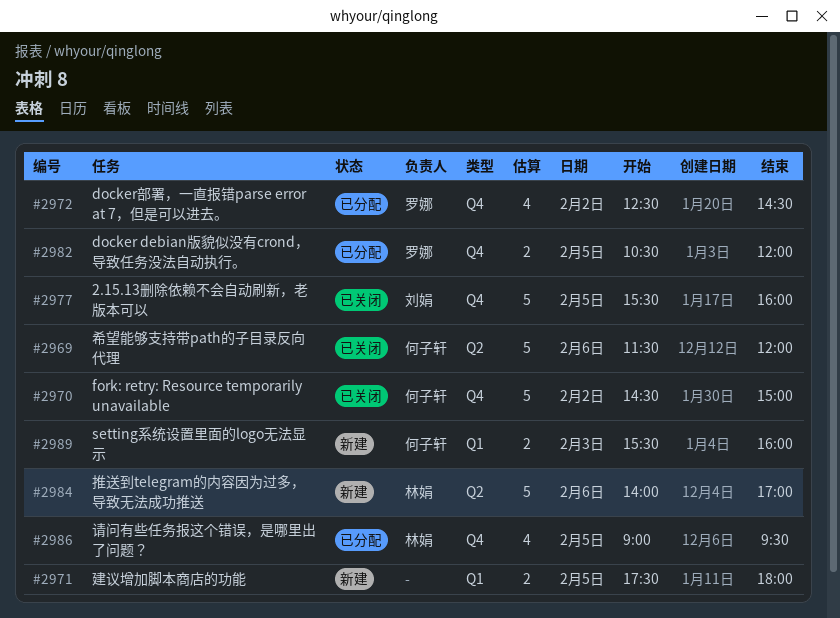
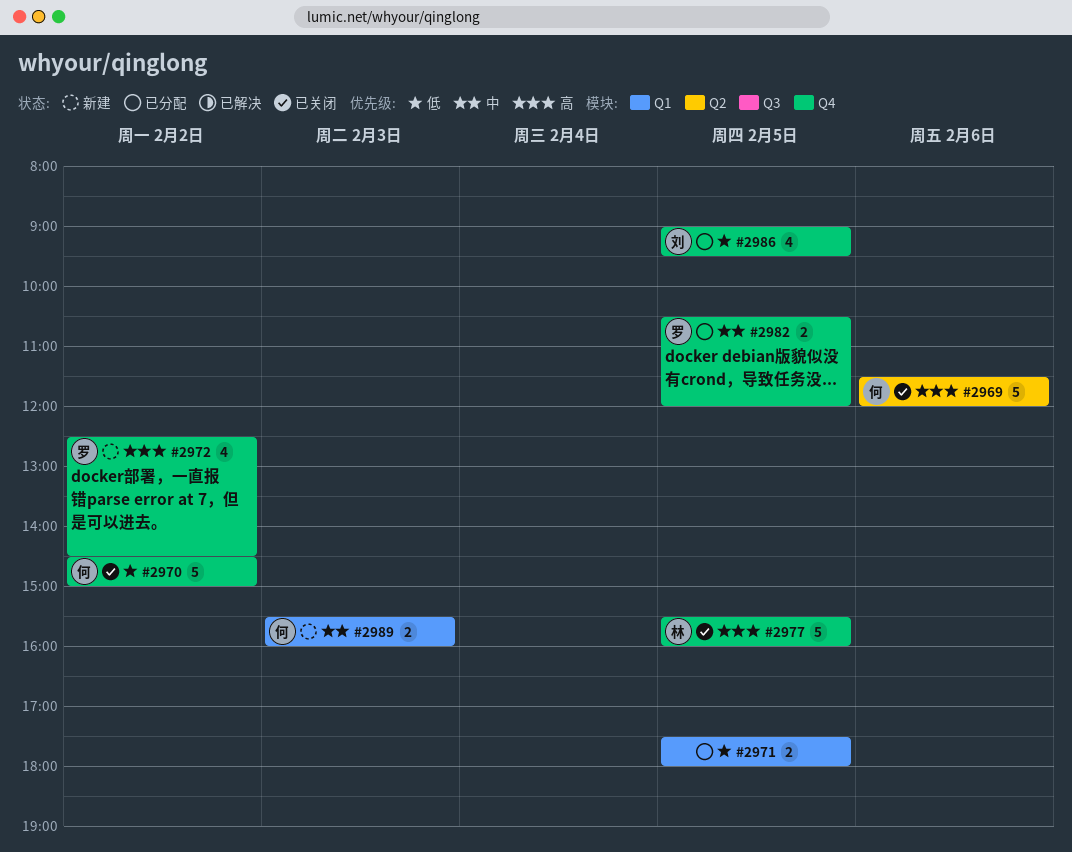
#2971, status: 新建 -> 已分配
#2972, status: 已分配 -> 新建
#2977, owner: 刘娟 -> 林娟
#2984: present -> none
#2986, owner: 林娟 -> 刘娟

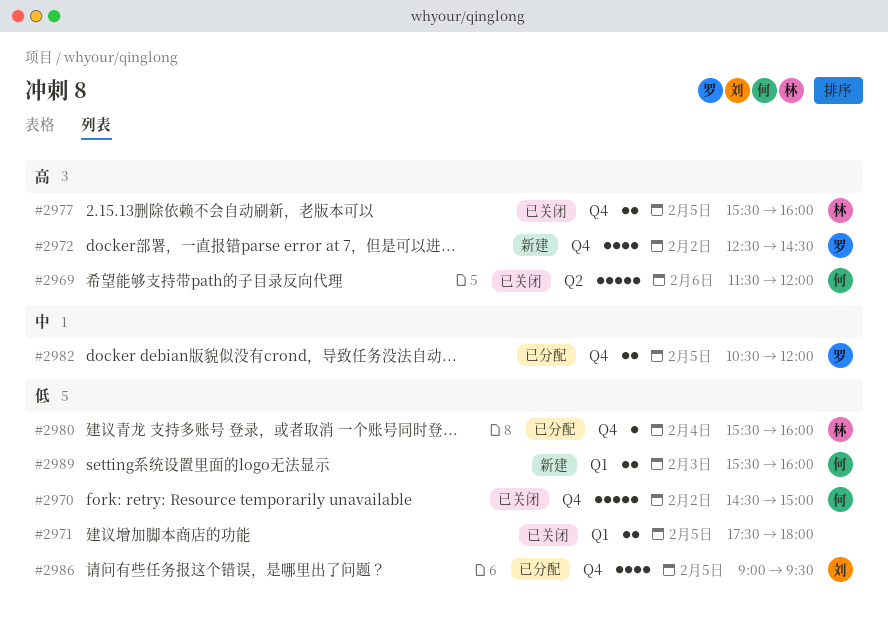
#2971, status: 已分配 -> 已关闭
#2977, estimate: 5 -> 2
#2980: none -> present
#2989, priority: 中 -> 低

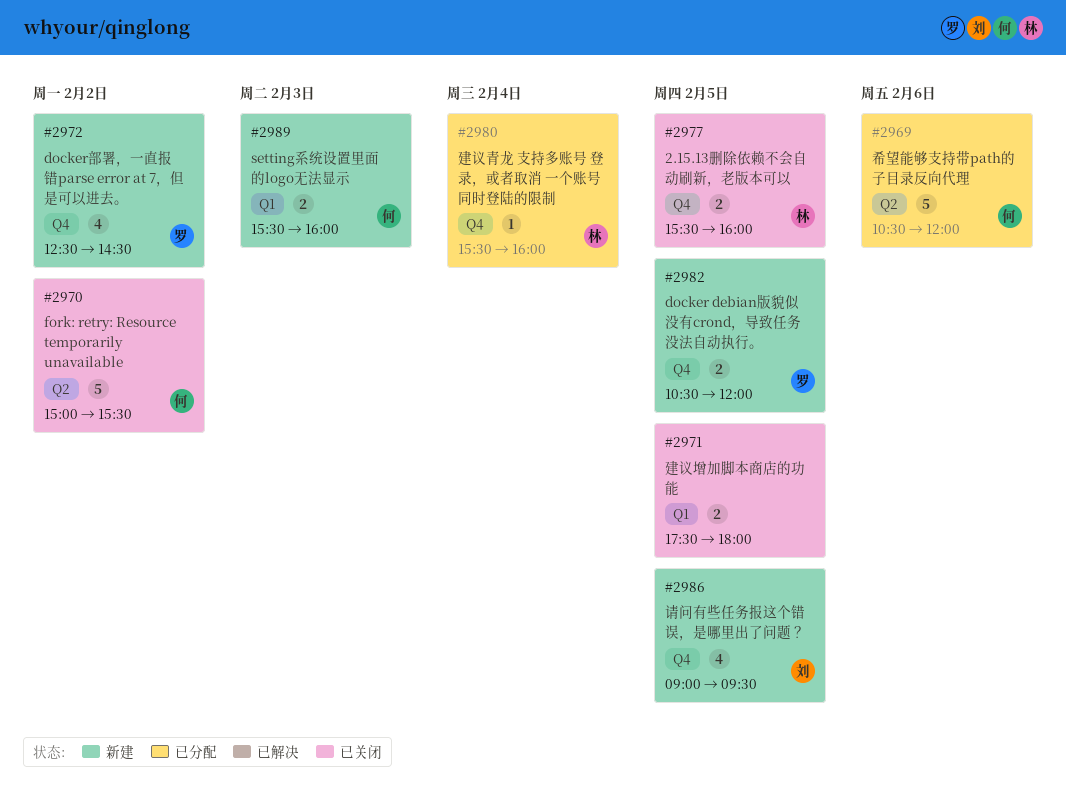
#2969, status: 已关闭 -> 已分配
#2969, begins: 11:30 -> 10:30
#2970, label: Q4 -> Q2
#2970, begins: 14:30 -> 15:00
#2970, ends: 15:00 -> 15:30
#2982, status: 已分配 -> 新建
#2986, status: 已分配 -> 新建

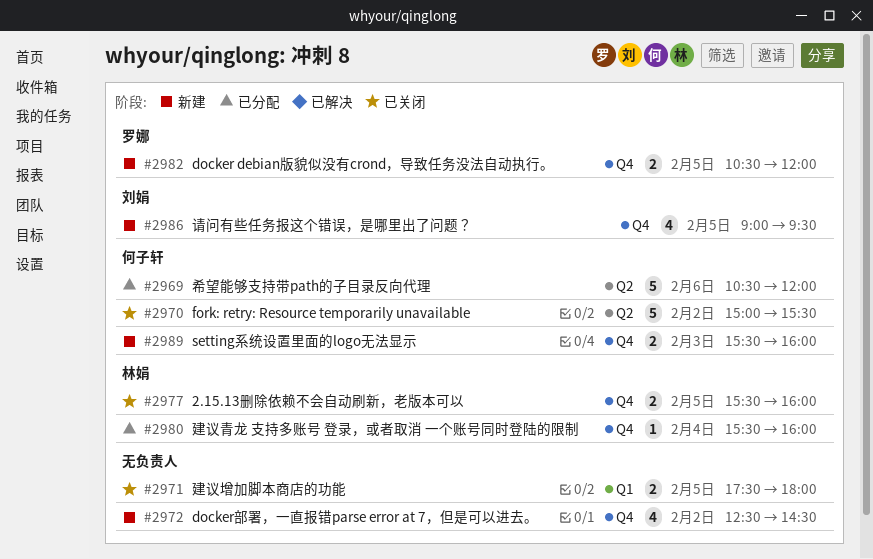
#2972, owner: 罗娜 -> none
#2989, label: Q1 -> Q4

